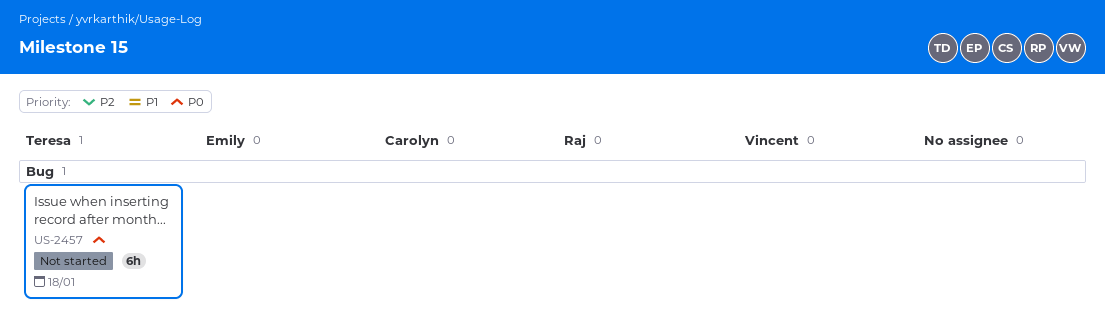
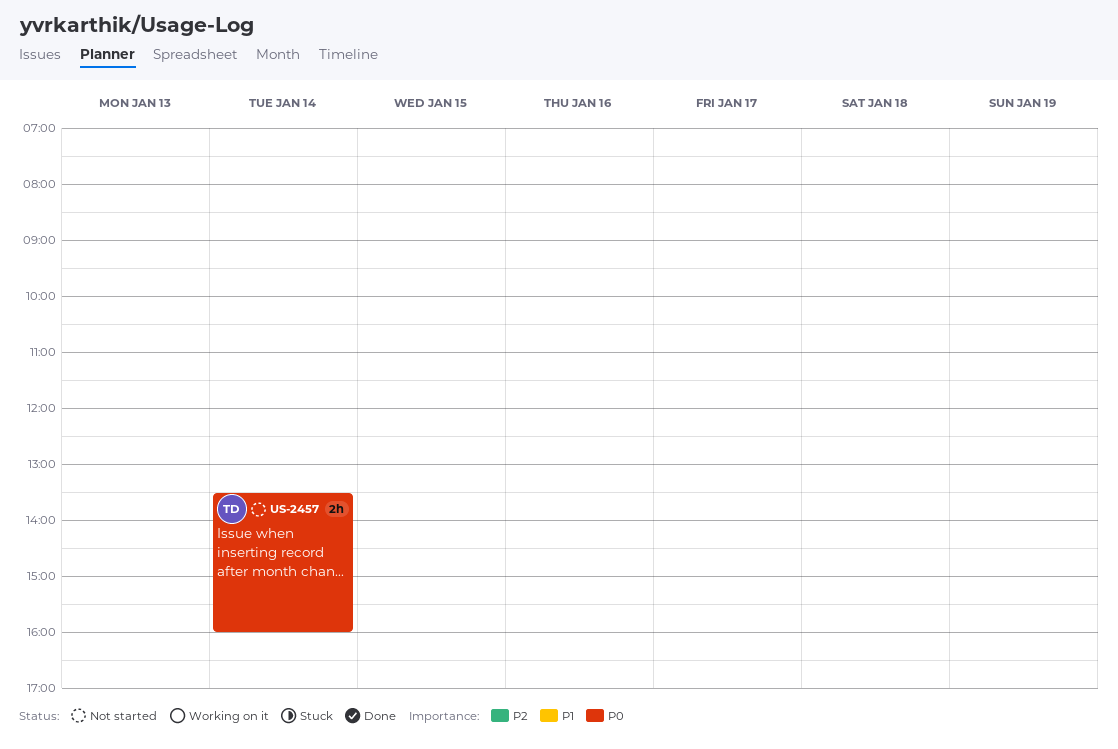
US-2457, estimate: 6h -> 2h
US-2457, day: Jan 18 -> Jan 14

